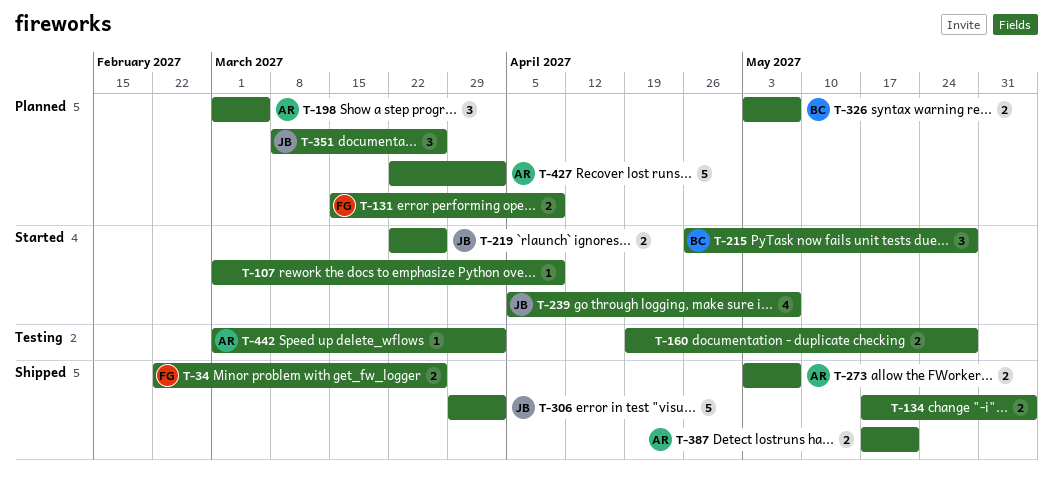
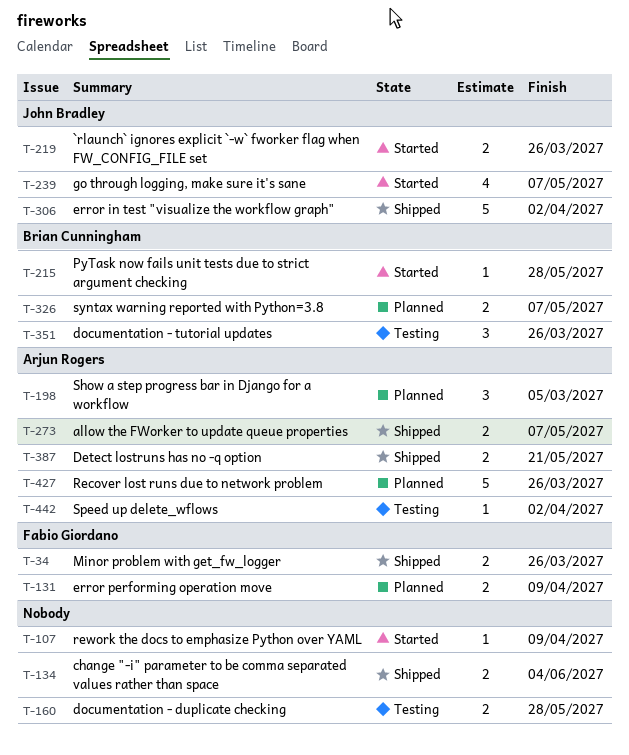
T-215, estimate: 3 -> 1
T-351, status: Planned -> Testing
T-351, owner: John Bradley -> Brian Cunningham
T-427, due: Apr 2 -> Mar 26

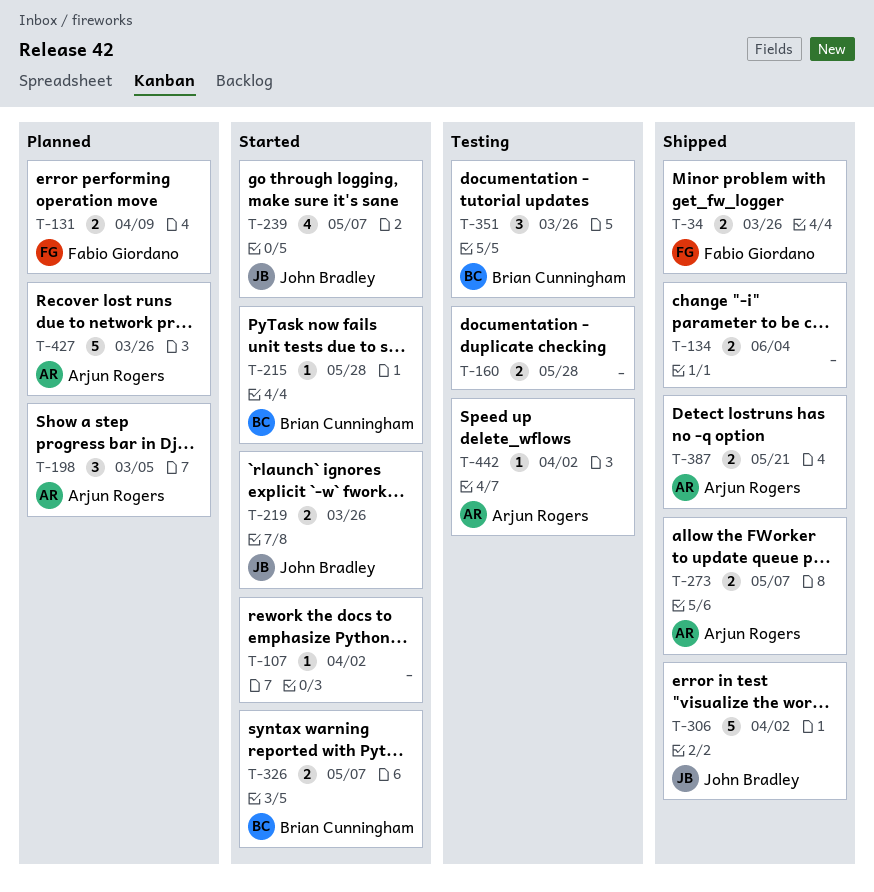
T-107, due: Apr 9 -> Apr 2
T-326, status: Planned -> Started

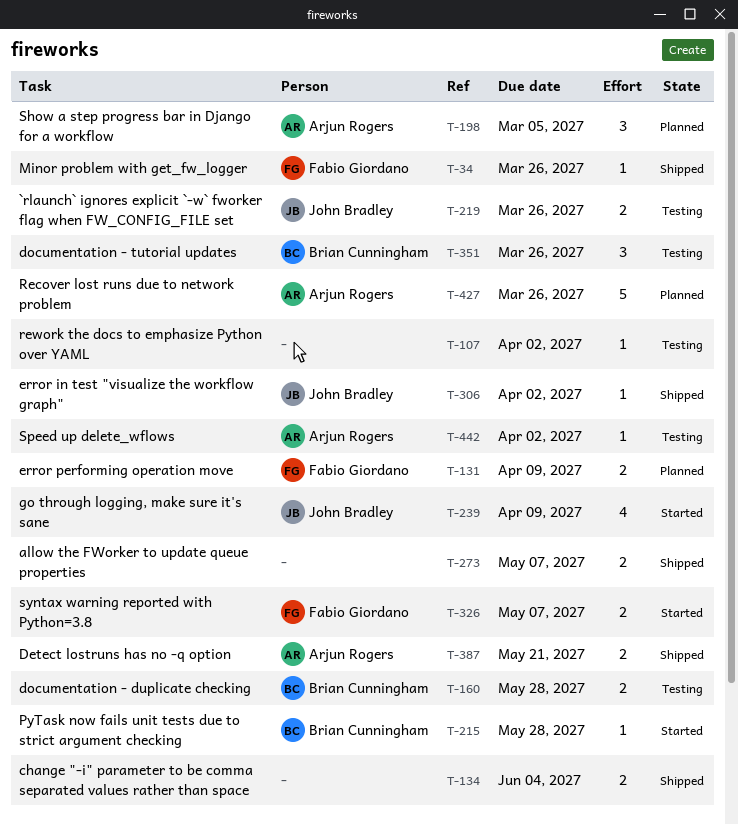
T-34, estimate: 2 -> 1
T-107, status: Started -> Testing
T-160, owner: none -> Brian Cunningham
T-219, status: Started -> Testing
T-239, due: May 7 -> Apr 9
T-273, owner: Arjun Rogers -> none
T-306, estimate: 5 -> 1
T-326, owner: Brian Cunningham -> Fabio Giordano

